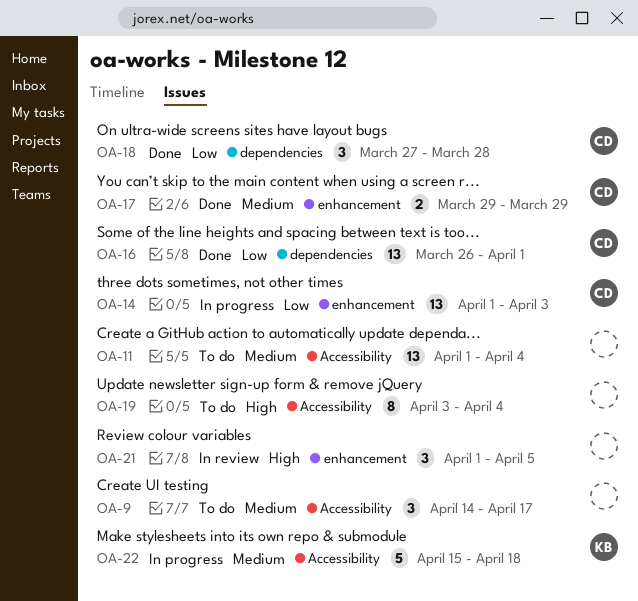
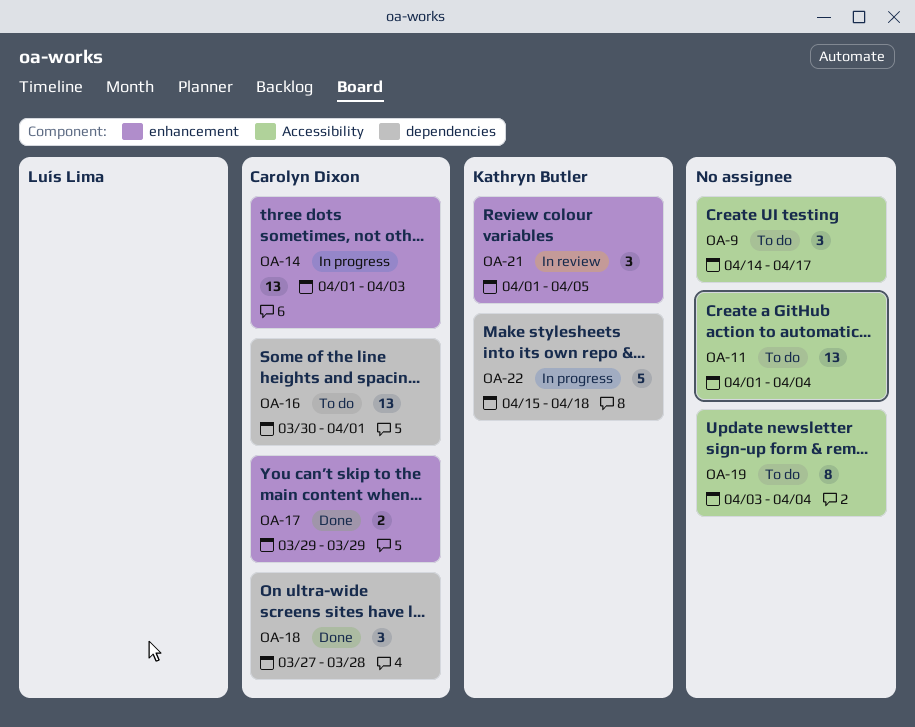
OA-16, status: Done -> To do
OA-16, start: Mar 26 -> Mar 30
OA-21, owner: none -> Kathryn Butler
OA-22, label: Accessibility -> dependencies

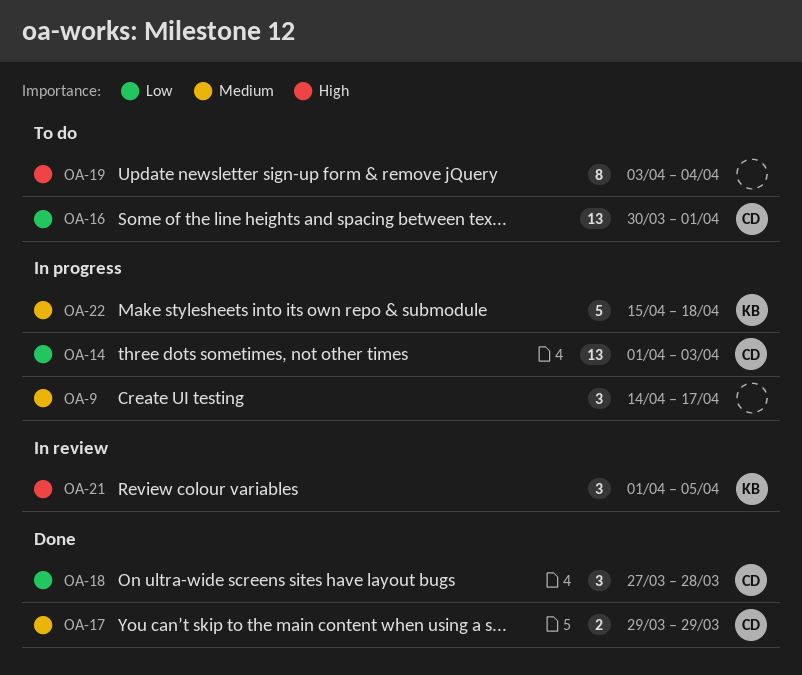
OA-9, status: To do -> In progress
OA-11: present -> none

